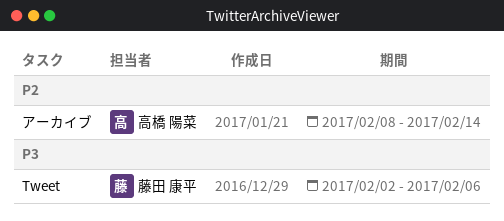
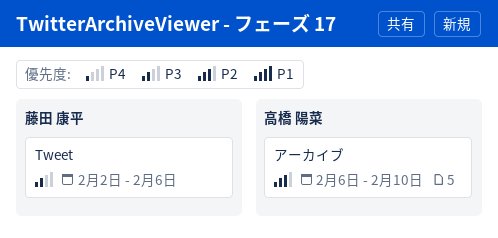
アーカイブ, start: Feb 8 -> Feb 6
アーカイブ, due: Feb 14 -> Feb 10

